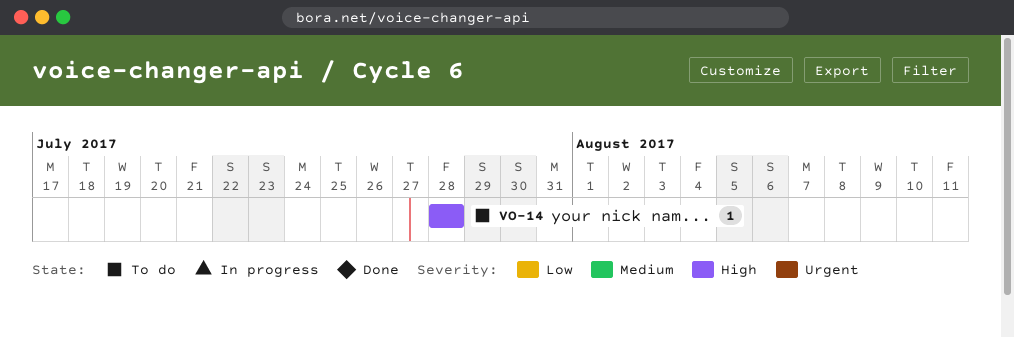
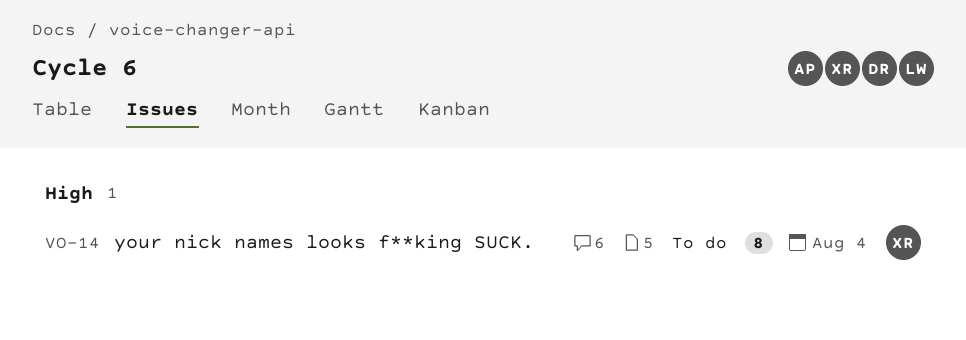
VO-14, estimate: 1 -> 8
VO-14, due: Jul 28 -> Aug 4

